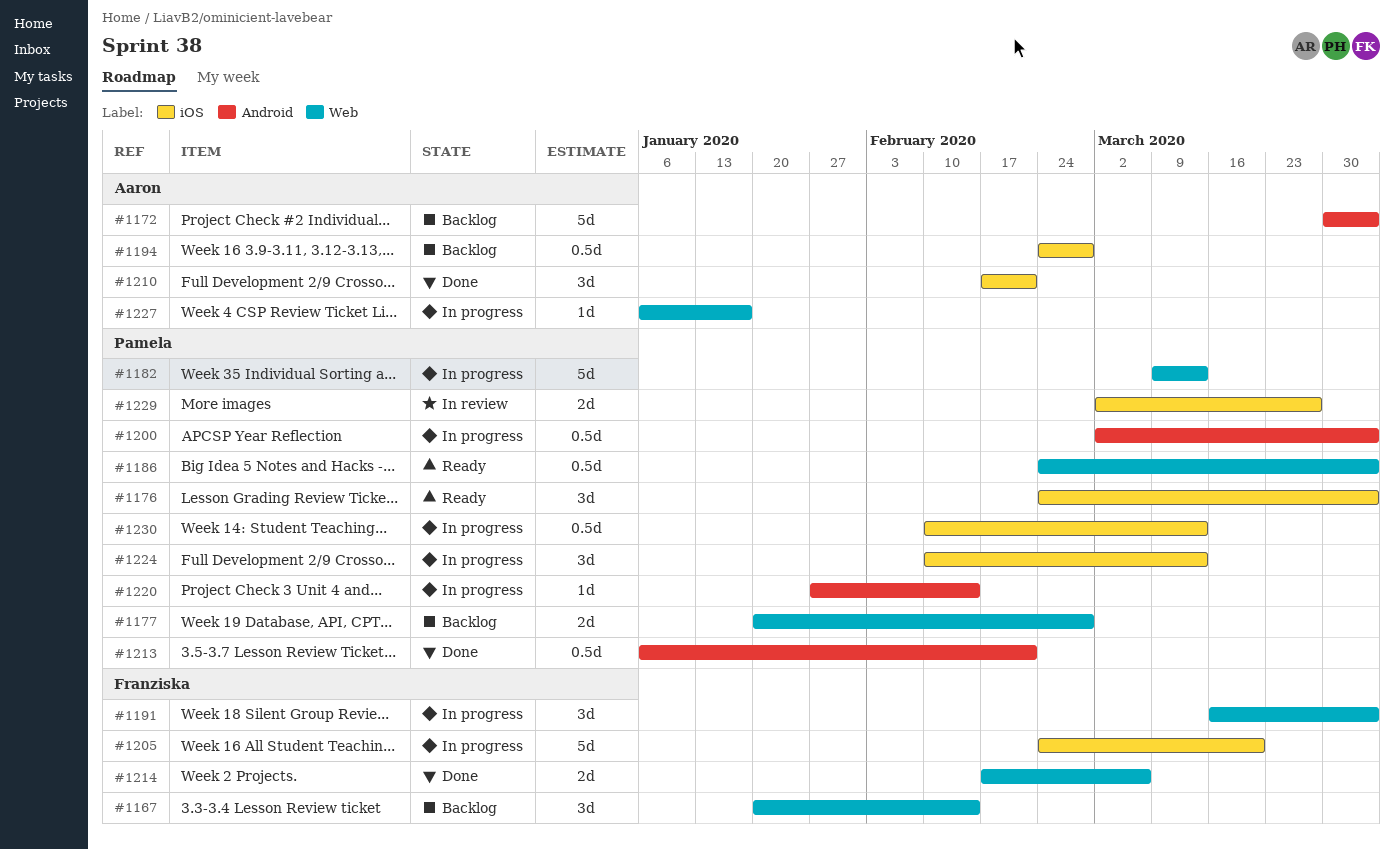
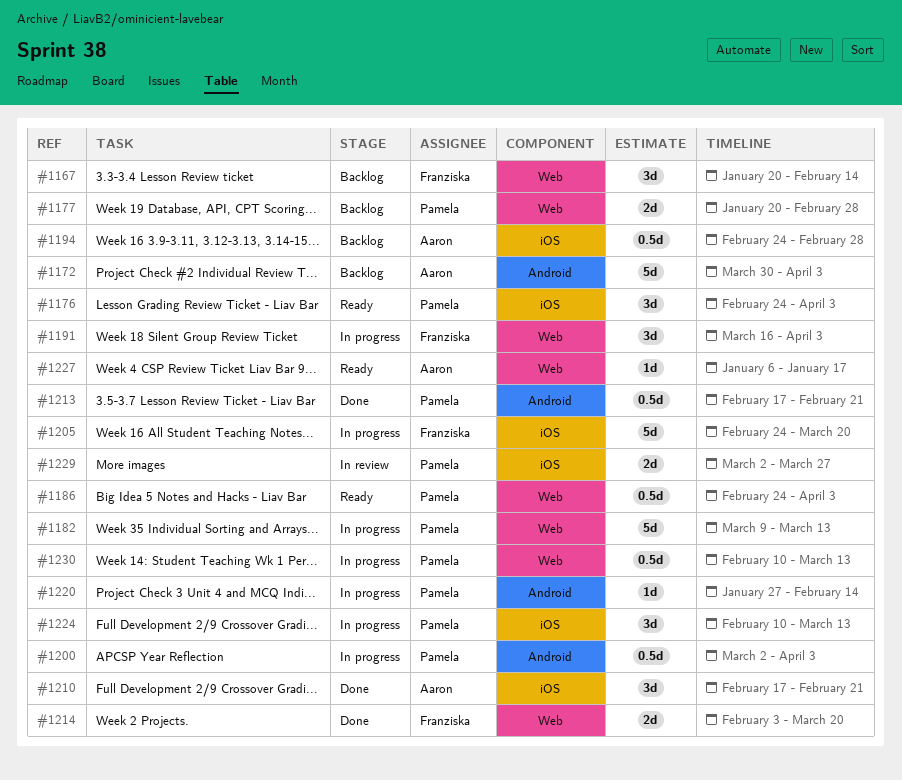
#1213, start: Jan 6 -> Feb 17
#1214, start: Feb 17 -> Feb 3
#1214, due: Mar 6 -> Mar 20
#1227, status: In progress -> Ready
#1230, label: iOS -> Web

